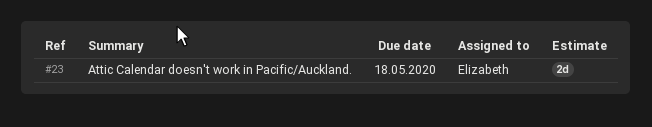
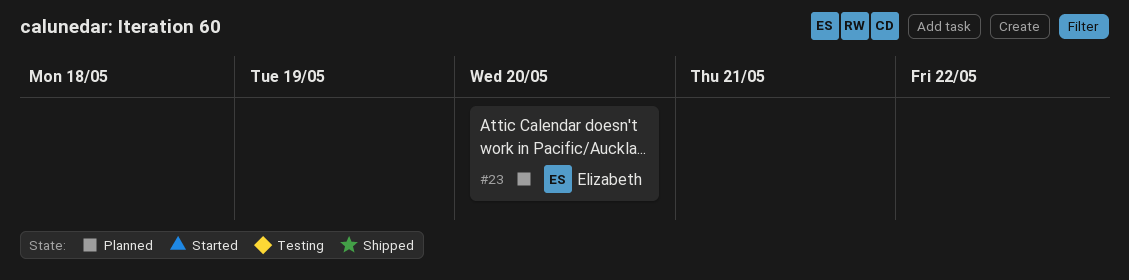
#23, due: May 18 -> May 20

